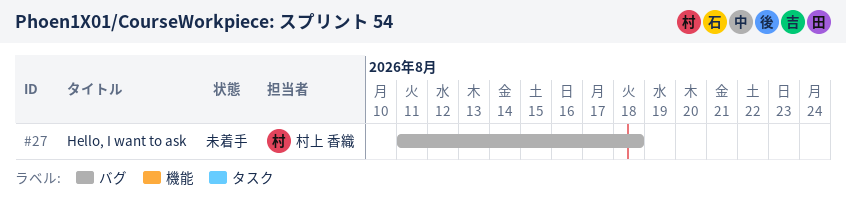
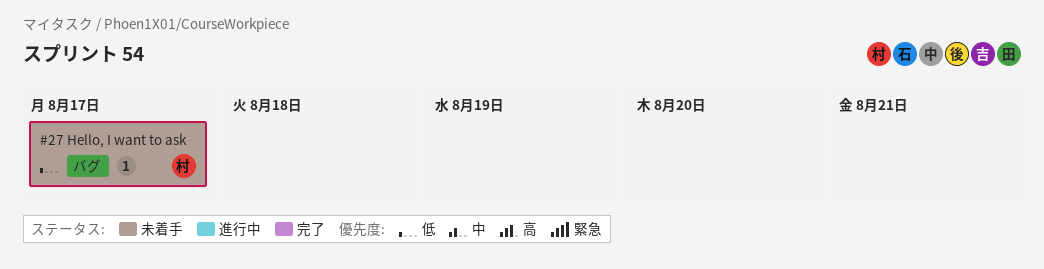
#27, due: Aug 18 -> Aug 17

